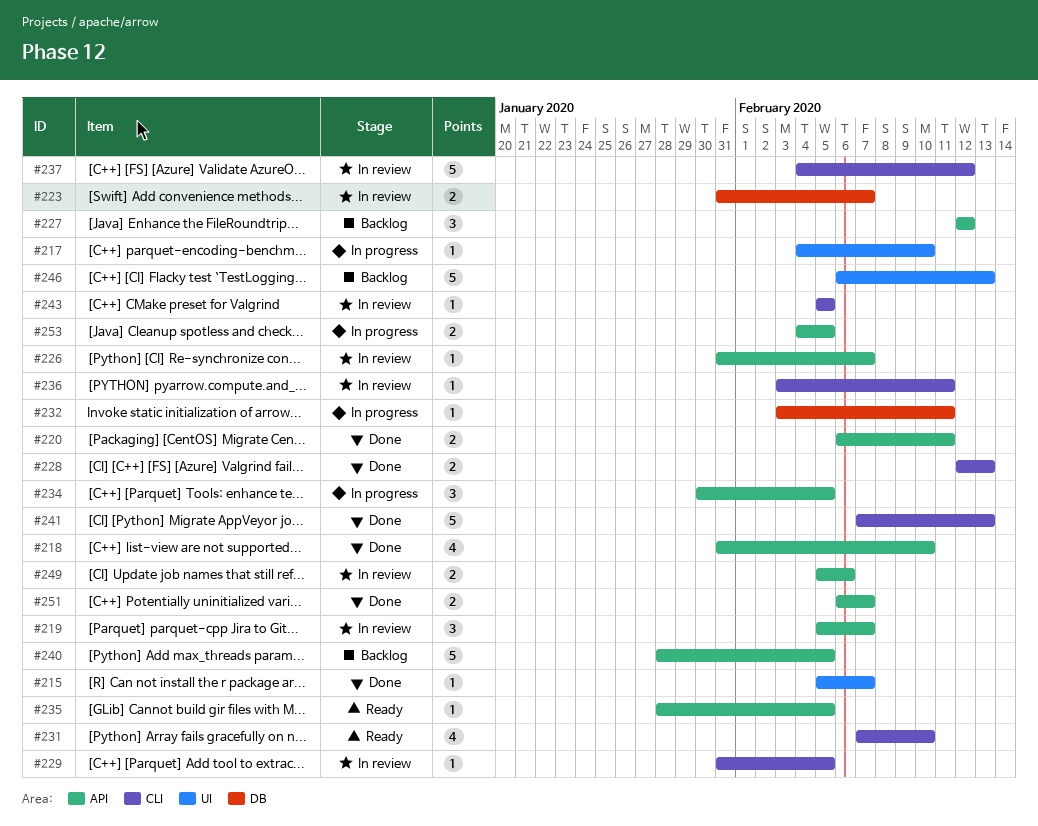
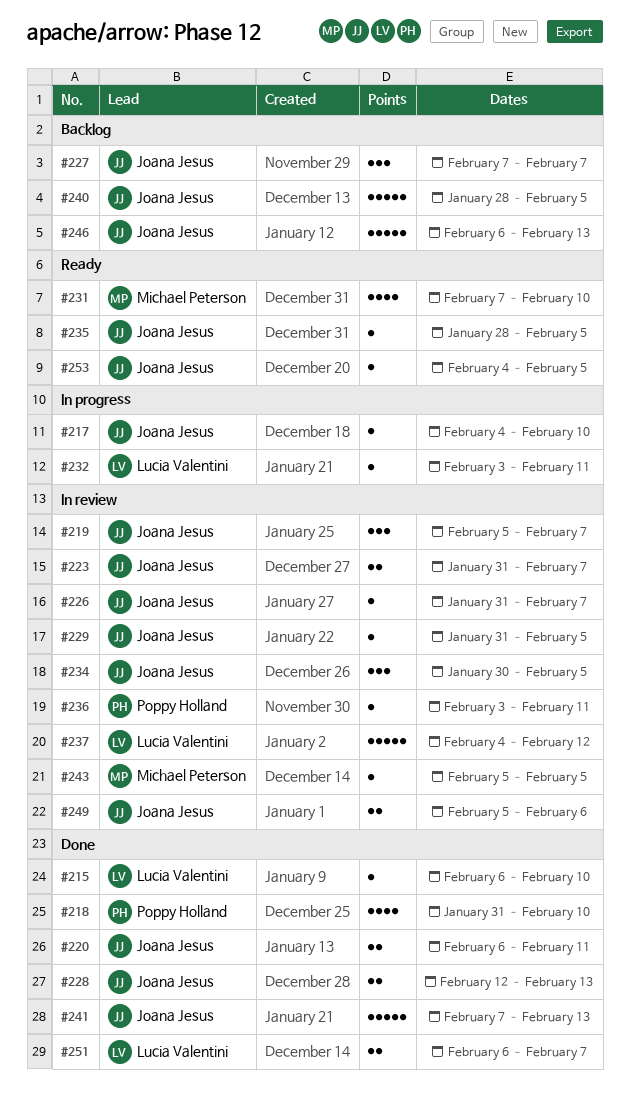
#215, start: Feb 5 -> Feb 6
#215, due: Feb 7 -> Feb 10
#227, start: Feb 12 -> Feb 7
#227, due: Feb 12 -> Feb 7
#234, status: In progress -> In review
#253, status: In progress -> Ready
#253, estimate: 2 -> 1

